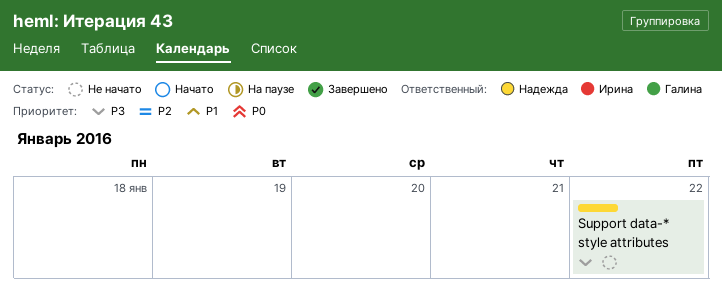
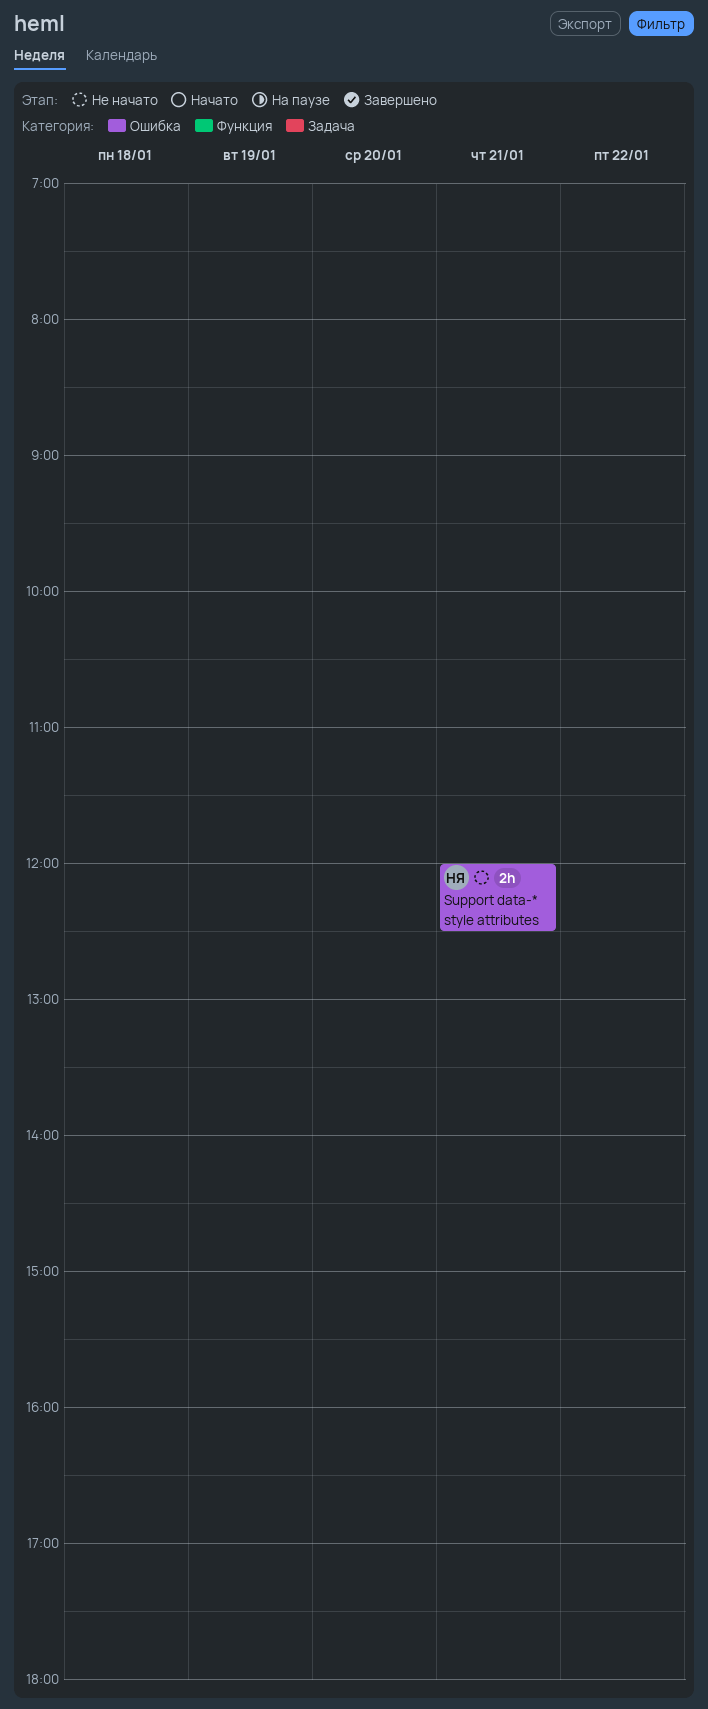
Support data-* style attributes, day: Jan 22 -> Jan 21

